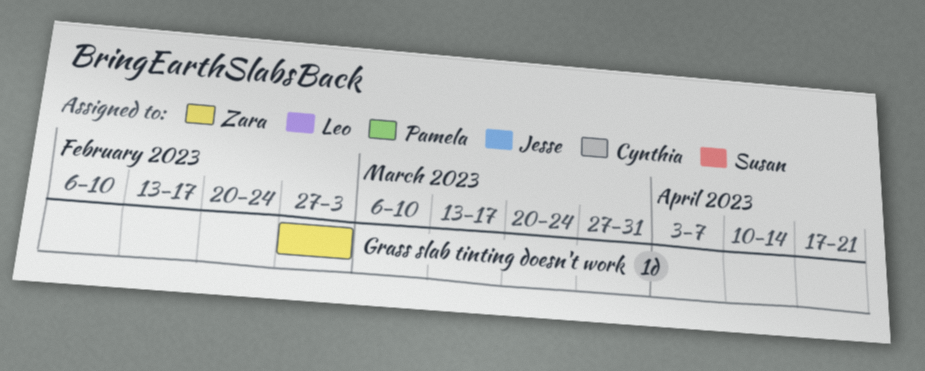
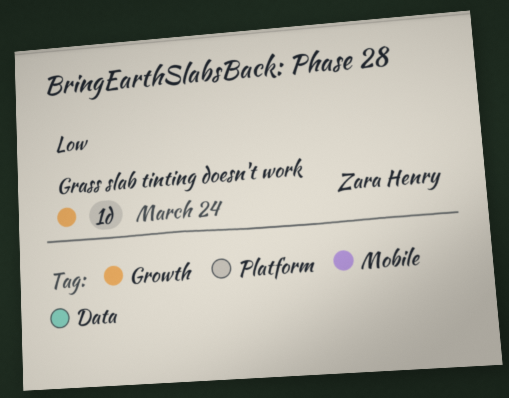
Grass slab tinting doesn't work, due: Mar 3 -> Mar 24

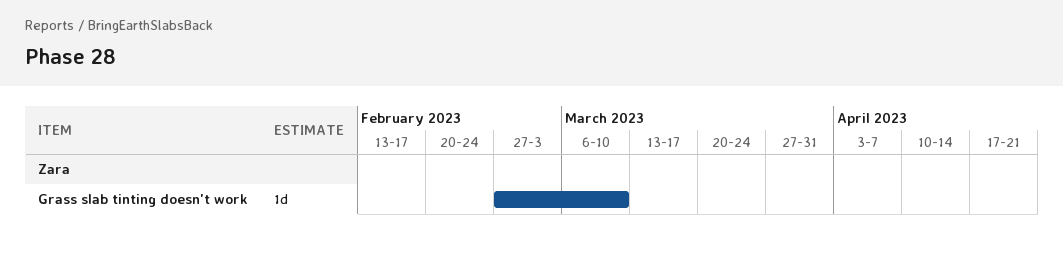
Grass slab tinting doesn't work, due: Mar 24 -> Mar 10

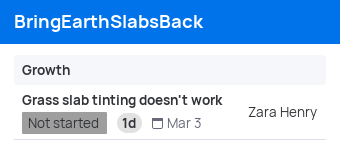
Grass slab tinting doesn't work, due: Mar 10 -> Mar 3

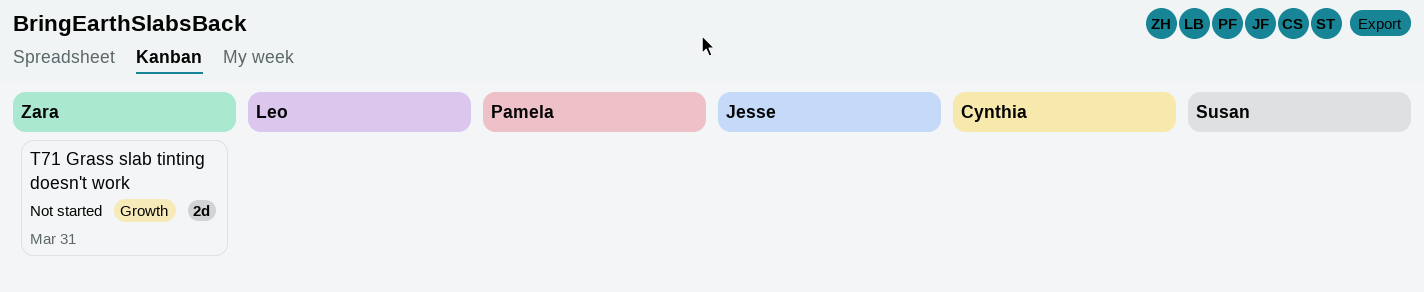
Grass slab tinting doesn't work, estimate: 1d -> 2d
Grass slab tinting doesn't work, due: Mar 3 -> Mar 31

